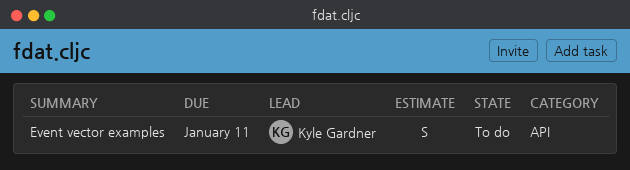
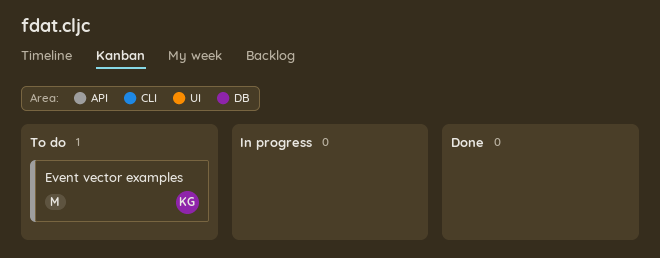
Event vector examples, estimate: S -> M

